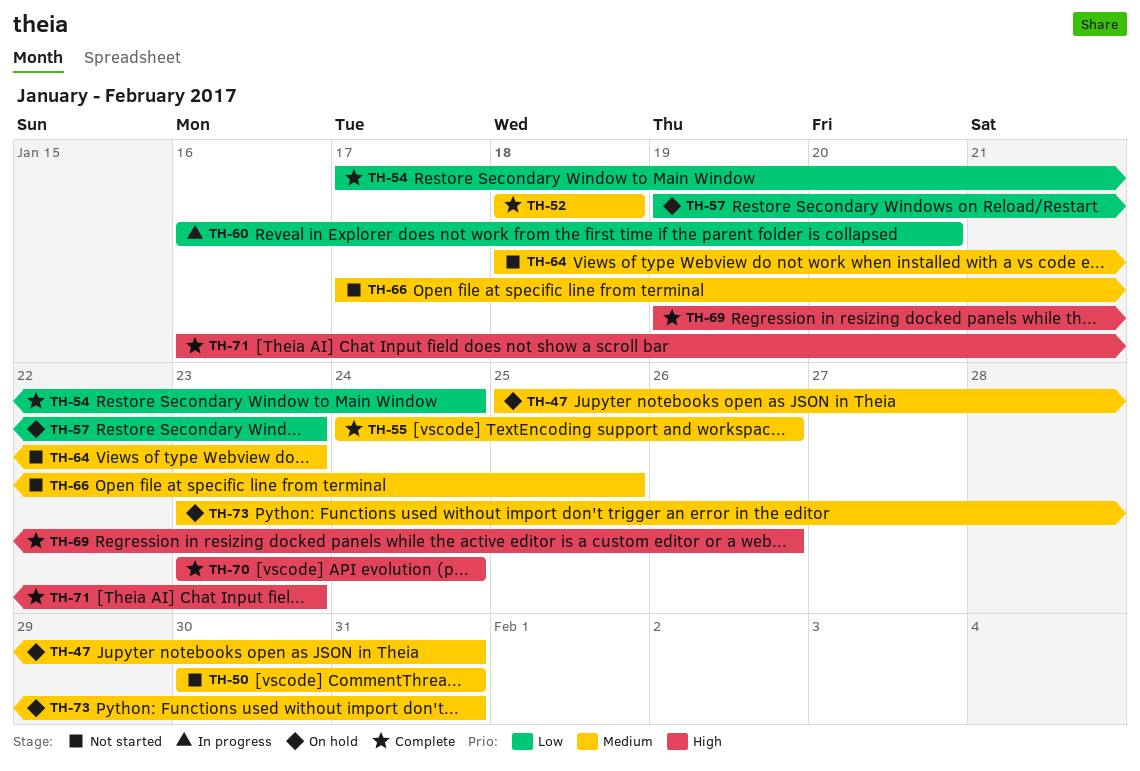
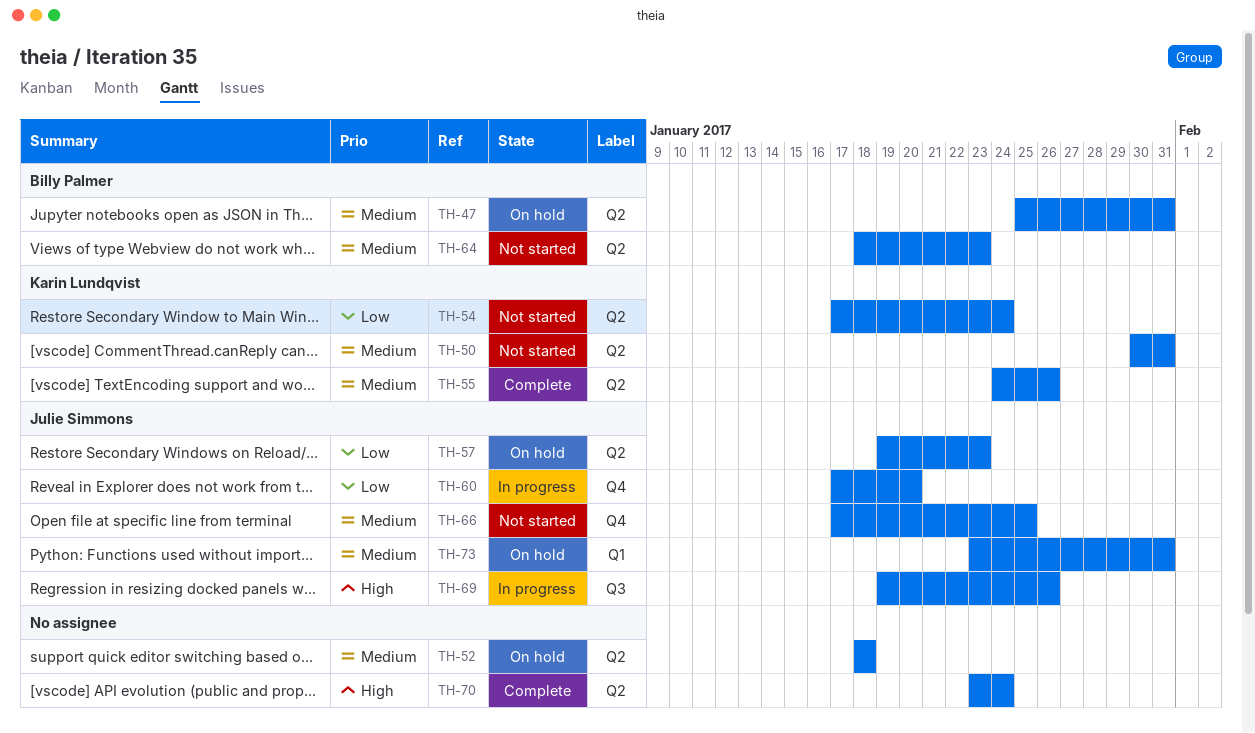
TH-52, status: Complete -> On hold
TH-54, status: Complete -> Not started
TH-60, start: Jan 16 -> Jan 17
TH-69, status: Complete -> In progress
TH-71: present -> none

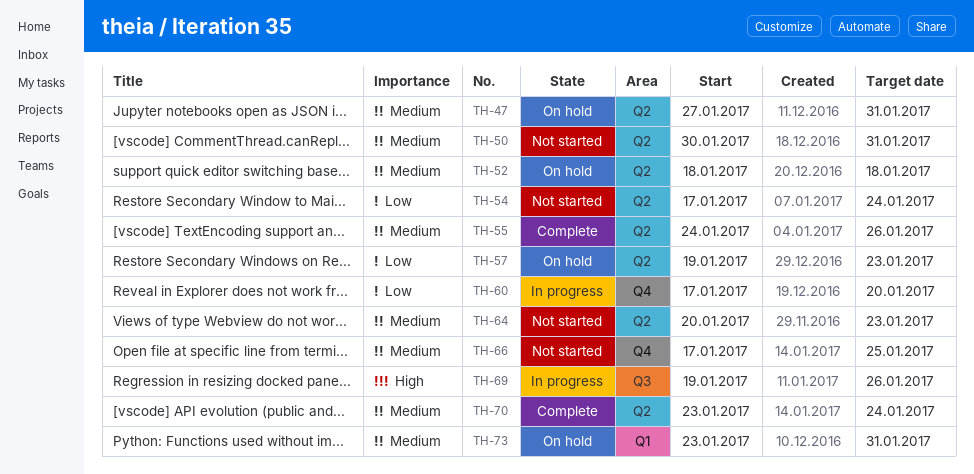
TH-47, start: Jan 25 -> Jan 27
TH-64, start: Jan 18 -> Jan 20
TH-70, priority: High -> Medium

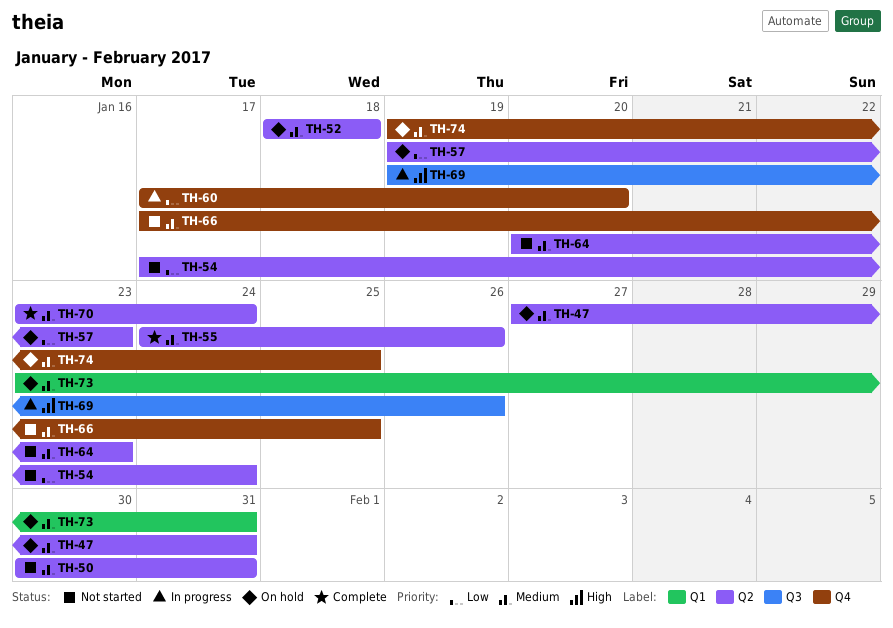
TH-74: none -> present

